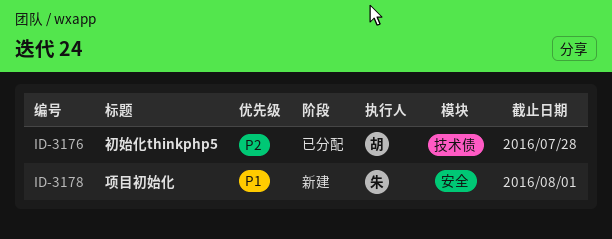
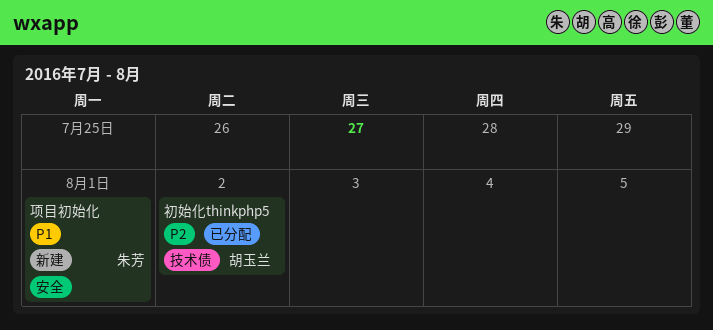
初始化thinkphp5, due: Jul 28 -> Aug 2

